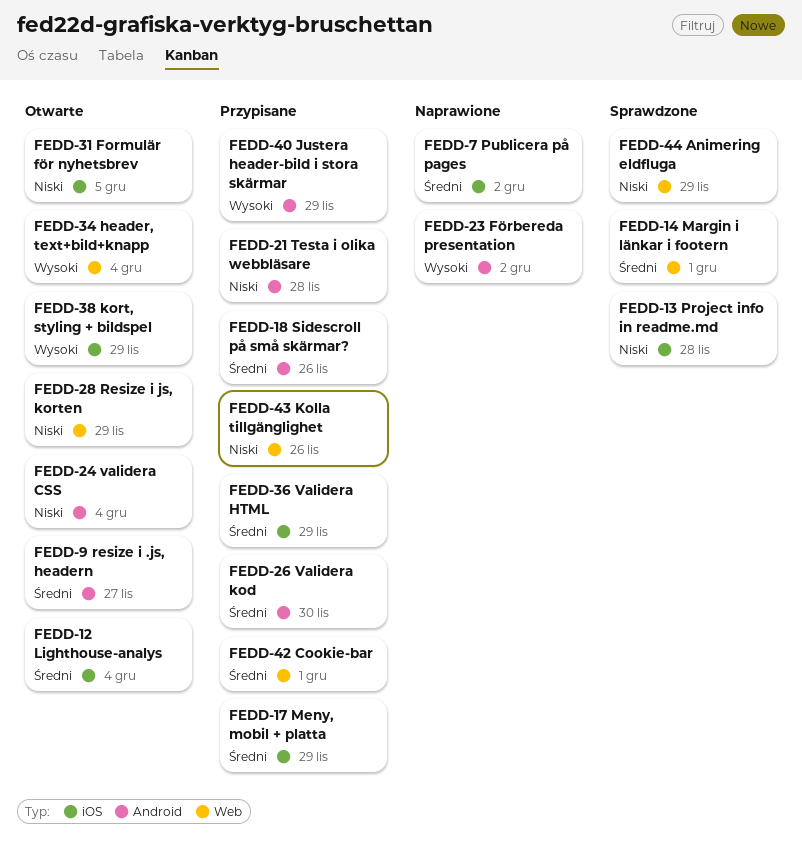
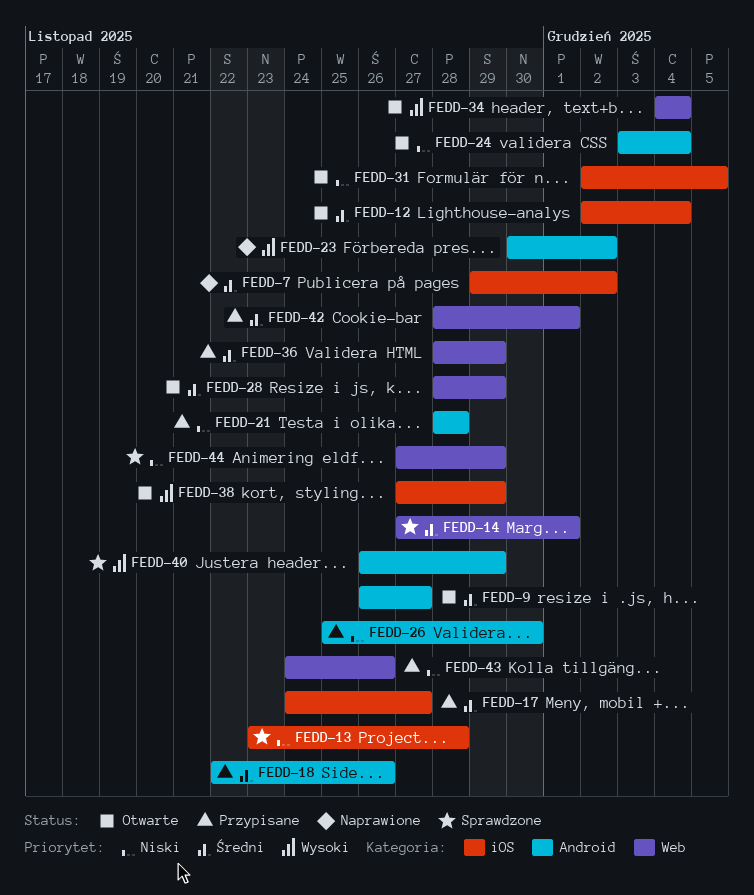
FEDD-17, due: Nov 29 -> Nov 27
FEDD-26, priority: Średni -> Niski
FEDD-28, priority: Niski -> Średni
FEDD-36, label: iOS -> Web
FEDD-40, status: Przypisane -> Sprawdzone

